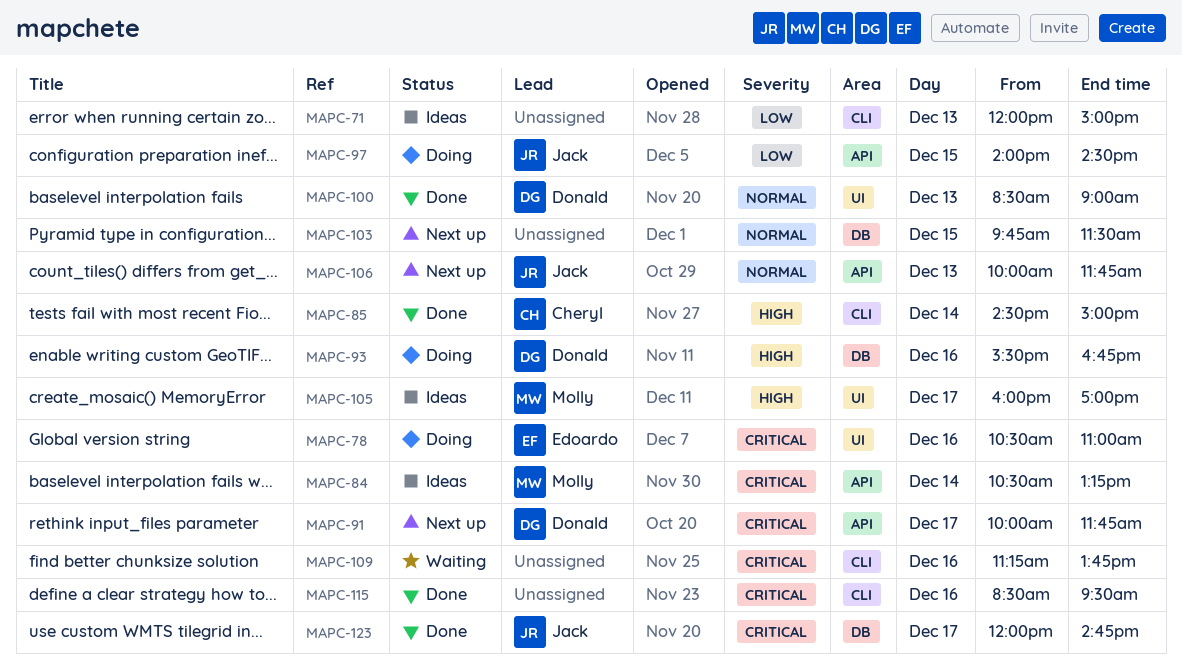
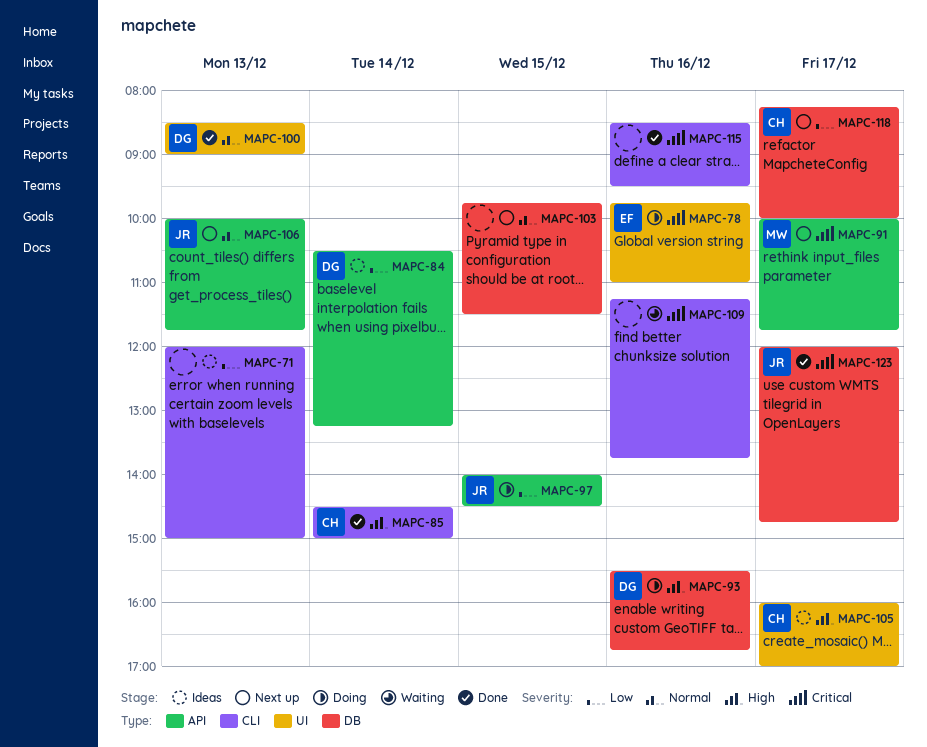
MAPC-78, begins: 10:30 -> 09:45
MAPC-84, owner: Molly -> Donald
MAPC-84, priority: Critical -> Low
MAPC-91, owner: Donald -> Molly
MAPC-105, owner: Molly -> Cheryl
MAPC-118: none -> present

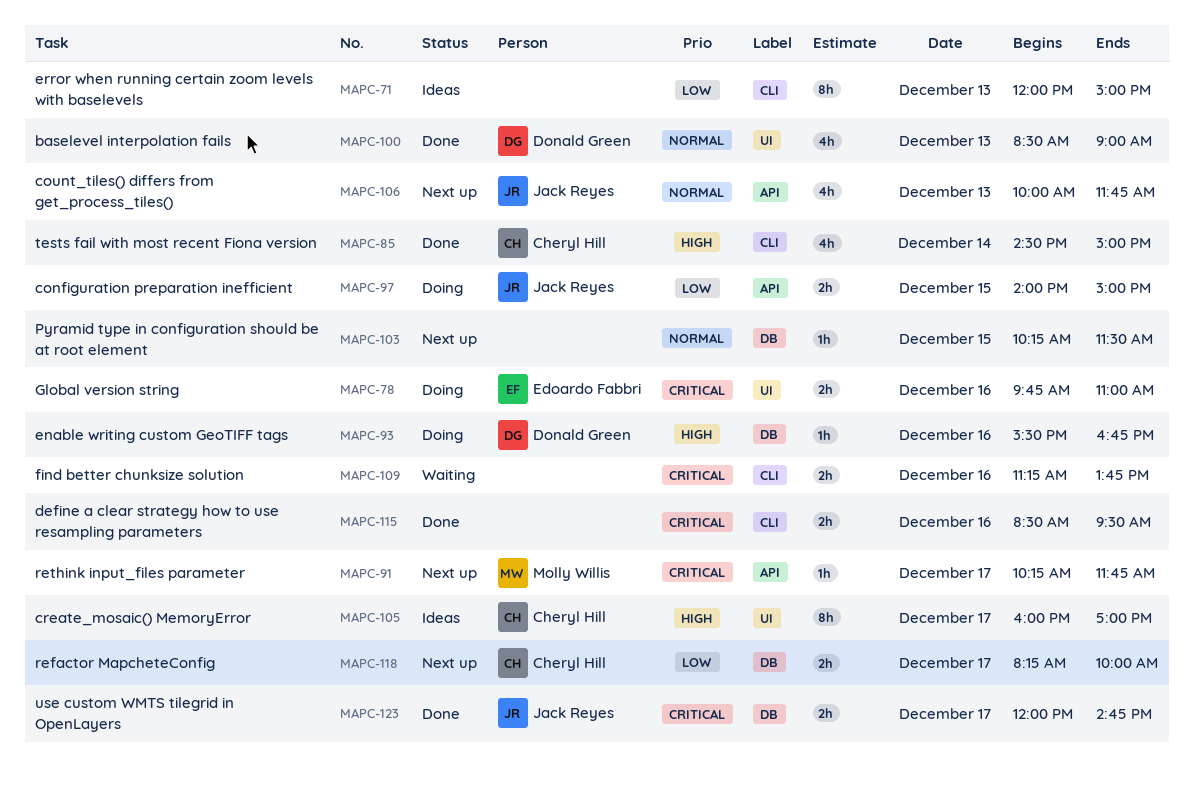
MAPC-84: present -> none
MAPC-91, begins: 10:00 -> 10:15
MAPC-97, ends: 14:30 -> 15:00
MAPC-103, begins: 09:45 -> 10:15

